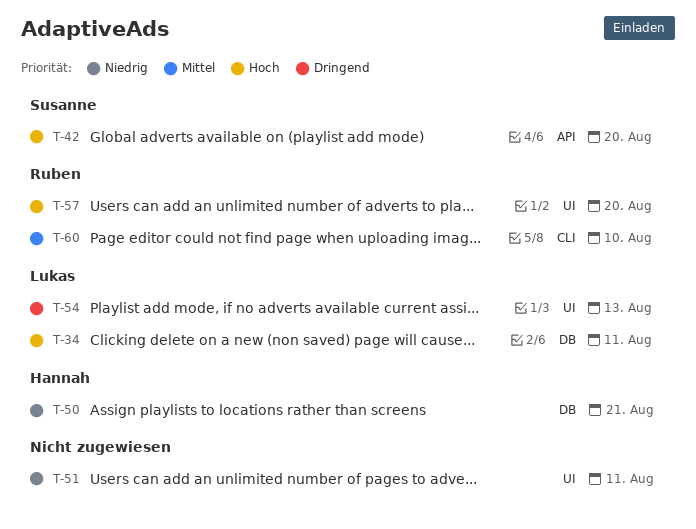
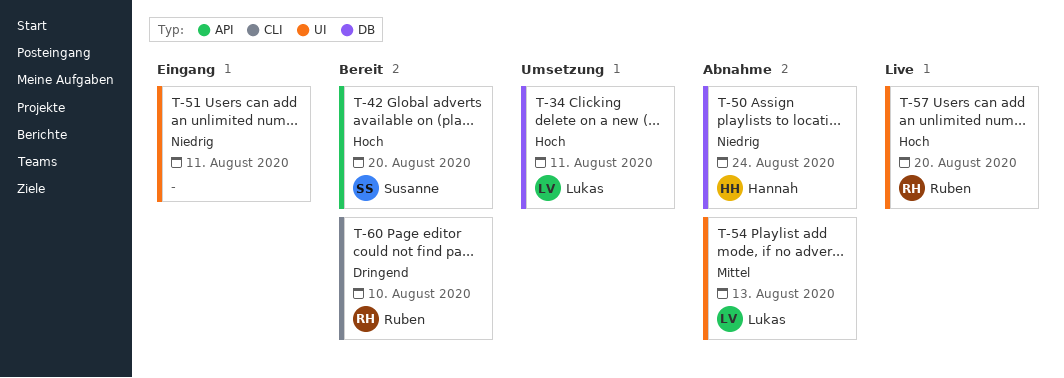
T-50, due: Aug 21 -> Aug 24
T-54, priority: Dringend -> Mittel
T-60, priority: Mittel -> Dringend

